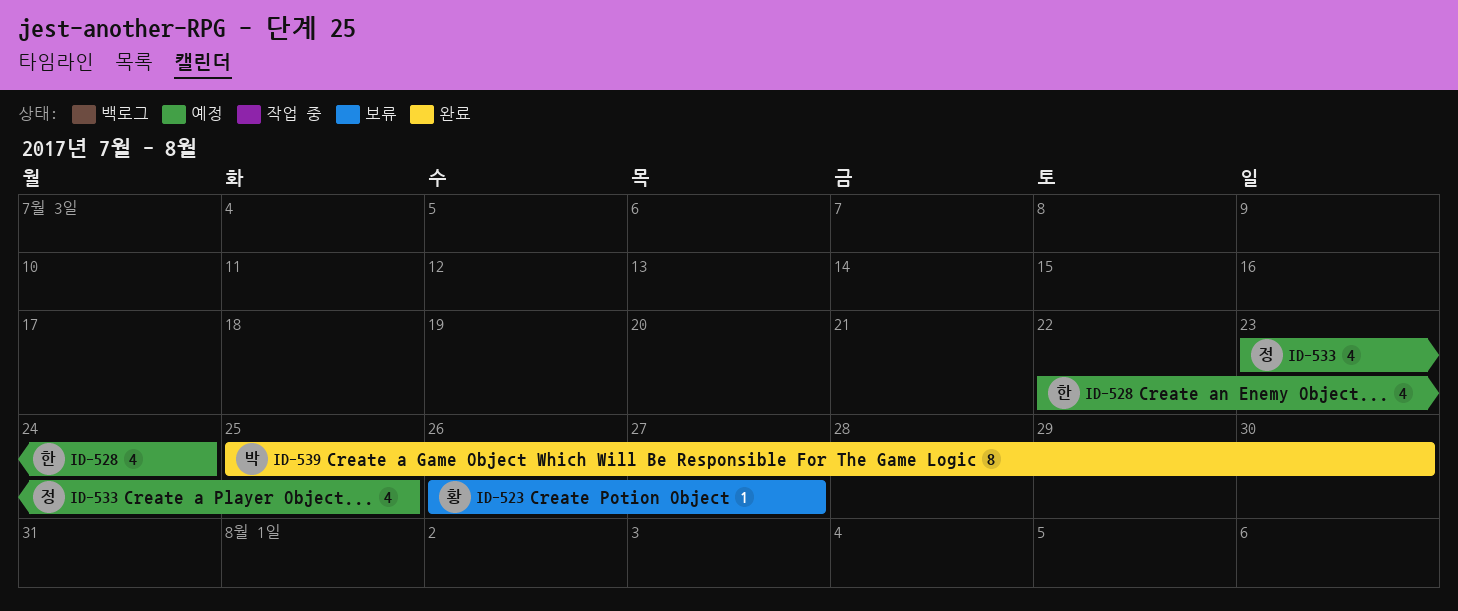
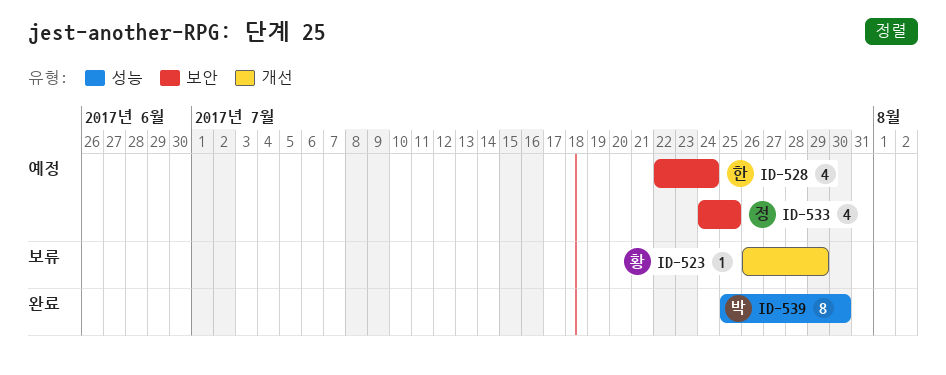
ID-523, due: Jul 27 -> Jul 29
ID-533, start: Jul 23 -> Jul 24

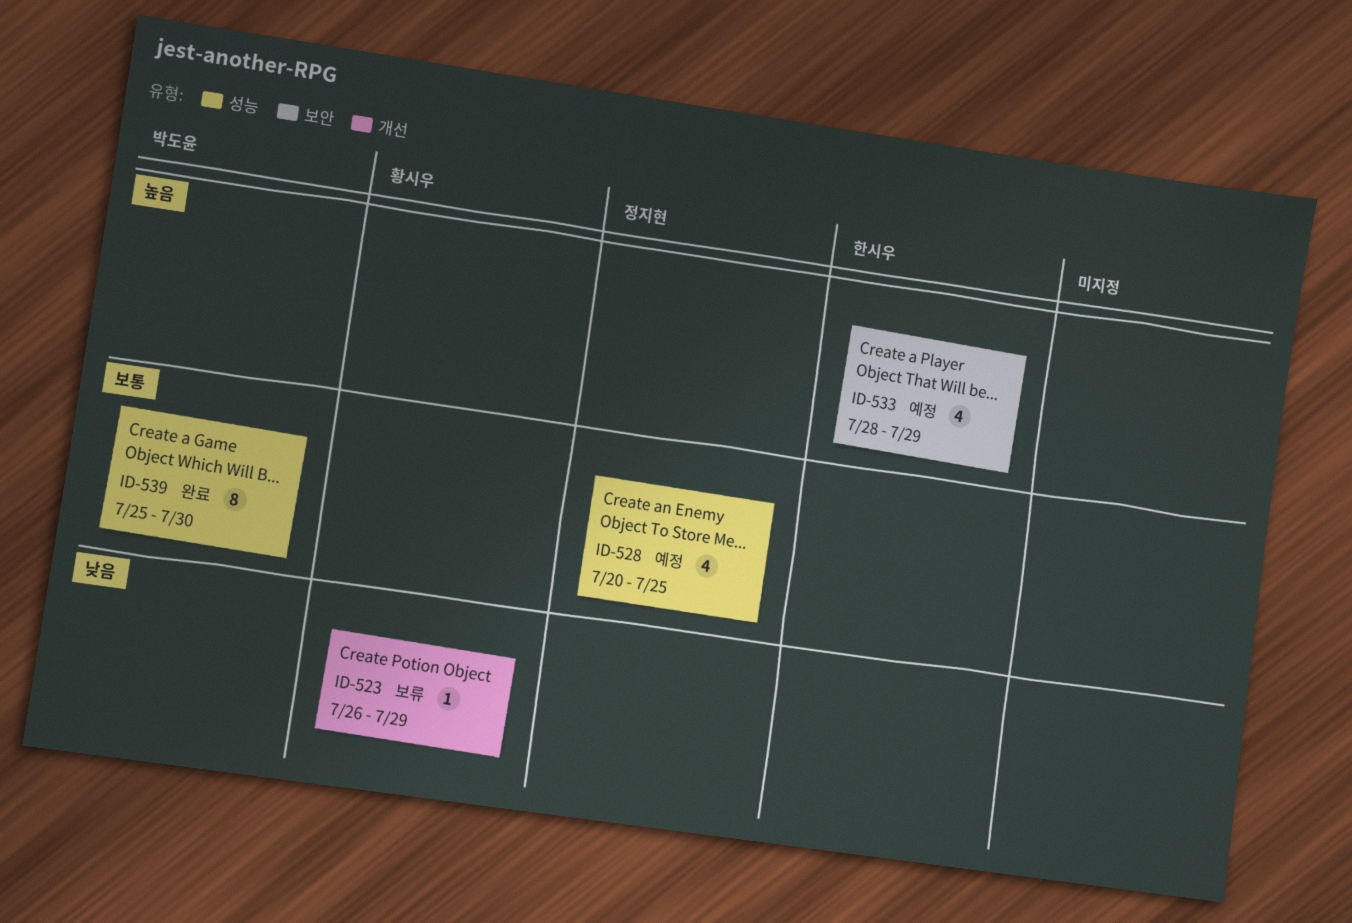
ID-528, owner: 한시우 -> 정지현
ID-528, label: 보안 -> 성능
ID-528, start: Jul 22 -> Jul 20
ID-528, due: Jul 24 -> Jul 25
ID-533, owner: 정지현 -> 한시우
ID-533, start: Jul 24 -> Jul 28
ID-533, due: Jul 25 -> Jul 29

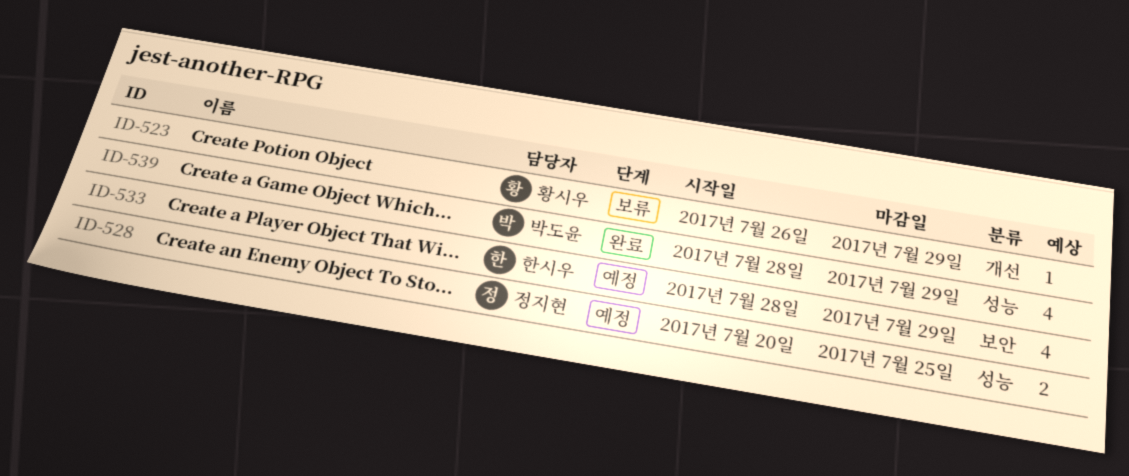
ID-528, estimate: 4 -> 2
ID-539, estimate: 8 -> 4
ID-539, start: Jul 25 -> Jul 28
ID-539, due: Jul 30 -> Jul 29

